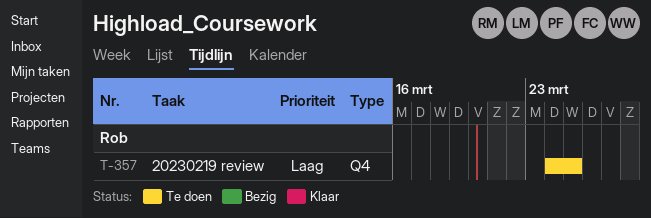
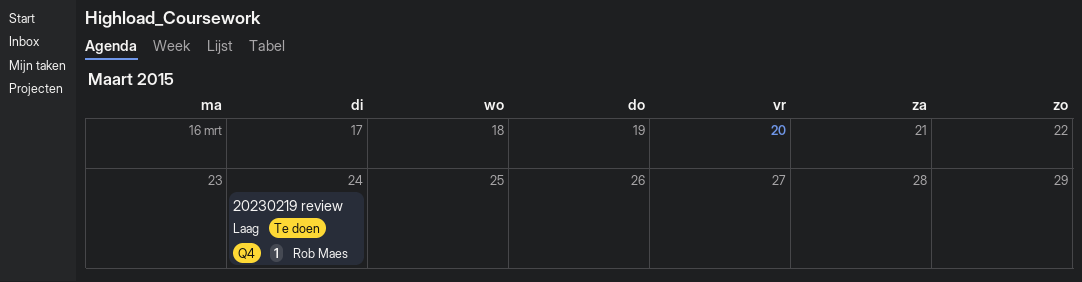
20230219 review, due: Mar 25 -> Mar 24

